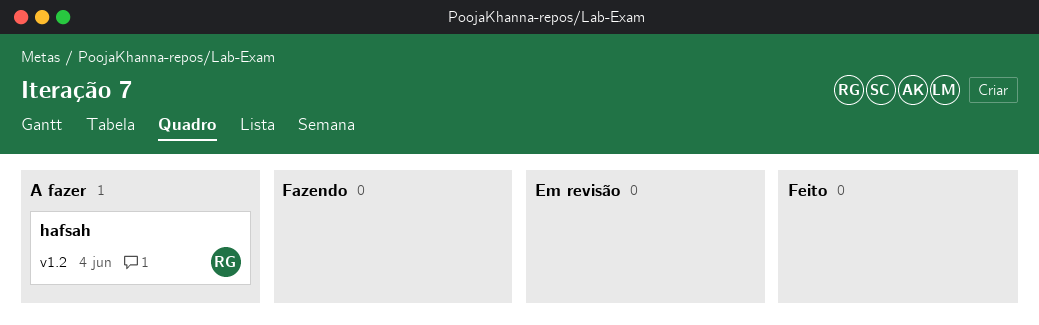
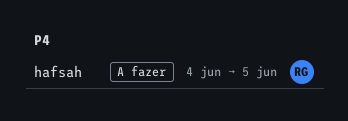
hafsah, due: Jun 4 -> Jun 5

